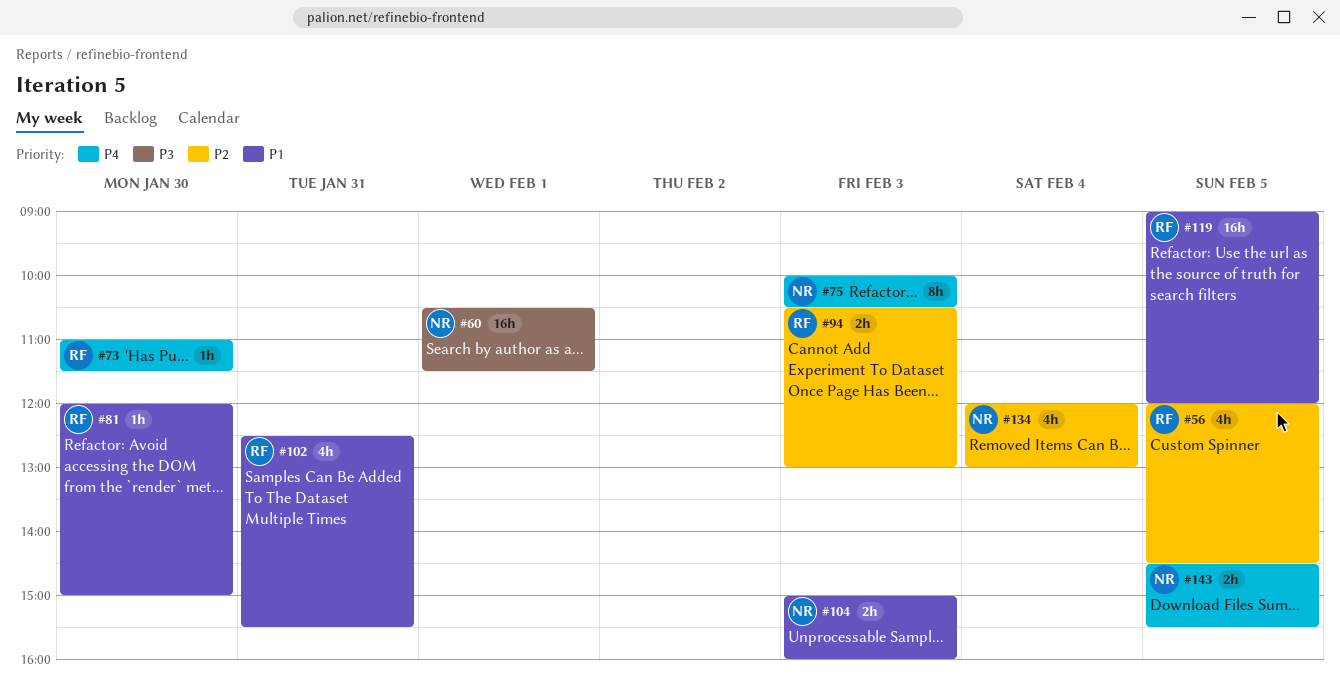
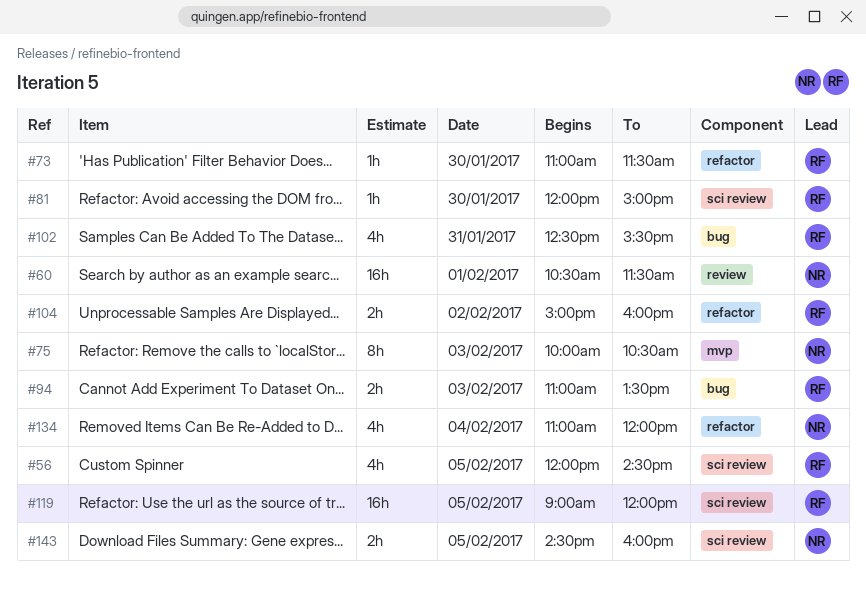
#94, begins: 10:30 -> 11:00
#94, ends: 13:00 -> 13:30
#104, owner: NR -> RF
#104, day: Feb 3 -> Feb 2
#134, begins: 12:00 -> 11:00
#134, ends: 13:00 -> 12:00
#143, ends: 15:30 -> 16:00

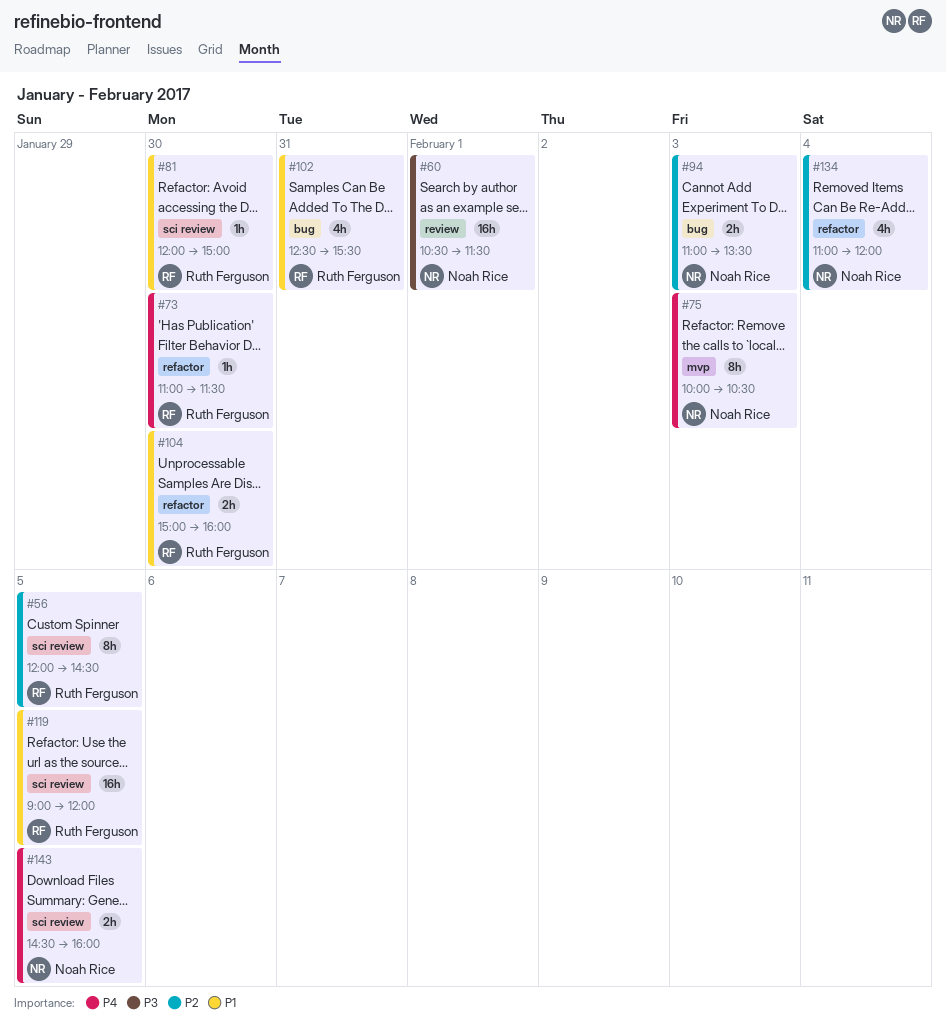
#56, estimate: 4h -> 8h
#94, owner: Ruth Ferguson -> Noah Rice
#104, day: Feb 2 -> Jan 30

